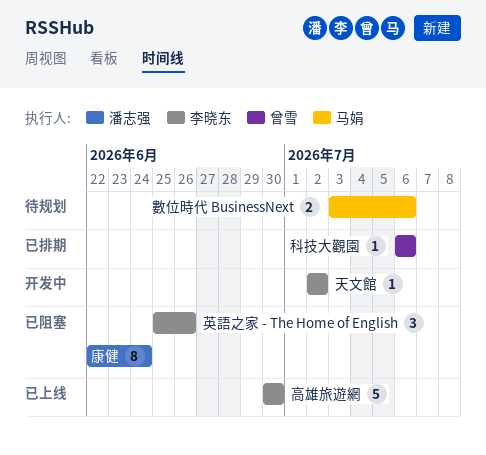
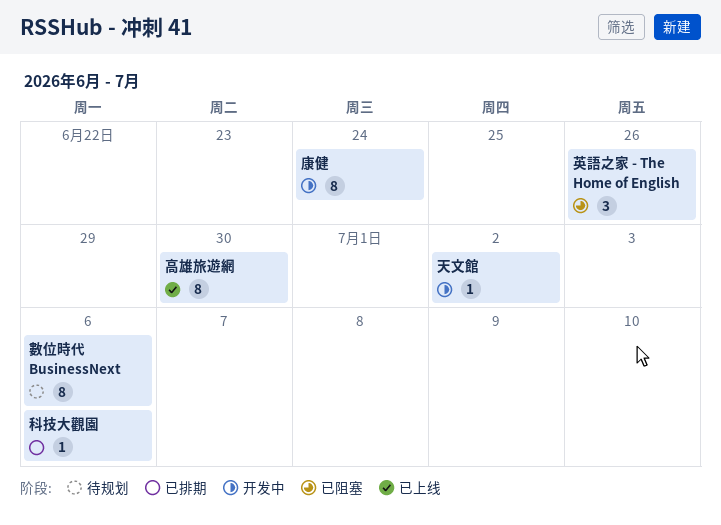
康健, status: 已阻塞 -> 开发中
數位時代 BusinessNext, estimate: 2 -> 8
高雄旅遊網, estimate: 5 -> 8

